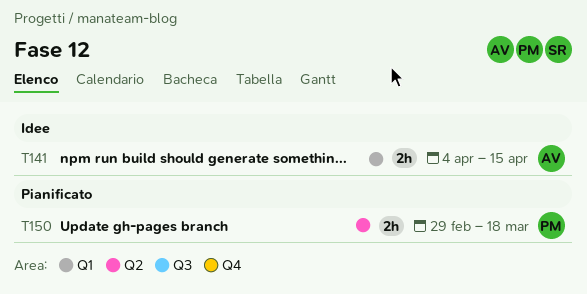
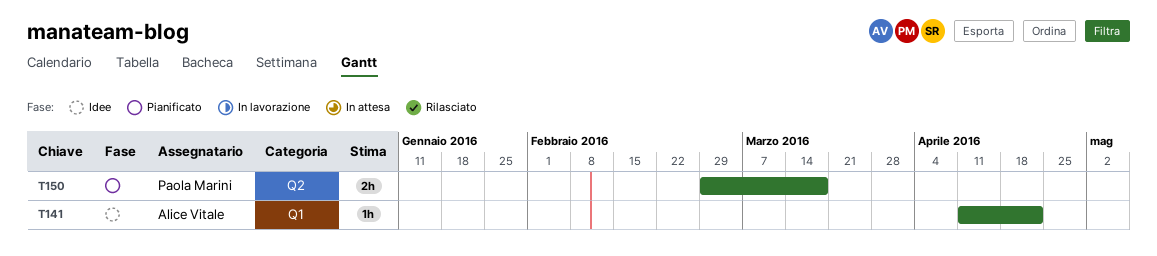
T141, estimate: 2h -> 1h
T141, start: Apr 4 -> Apr 11
T141, due: Apr 15 -> Apr 22

